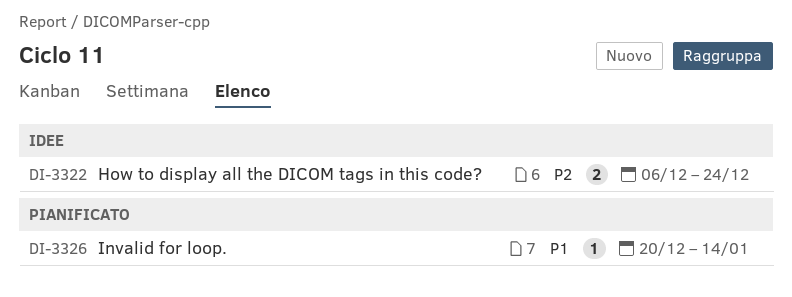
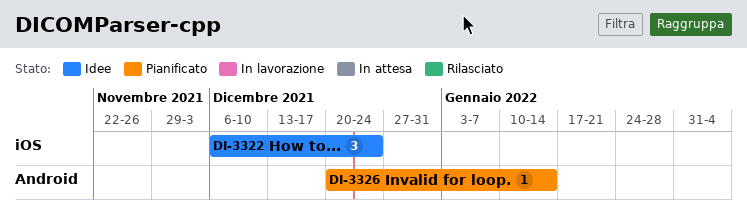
DI-3322, estimate: 2 -> 3

